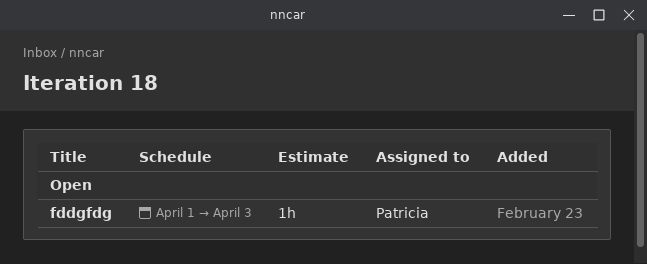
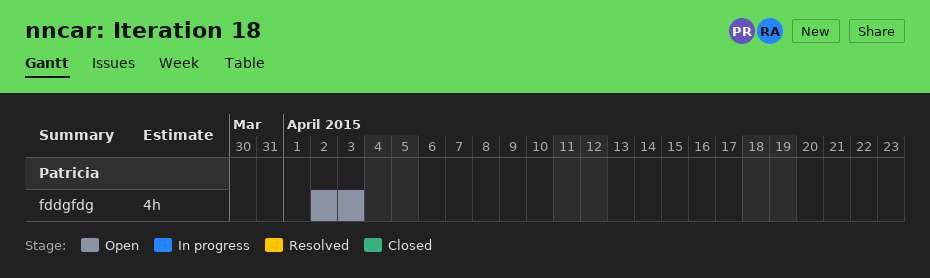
fddgfdg, estimate: 1h -> 4h
fddgfdg, start: Apr 1 -> Apr 2

